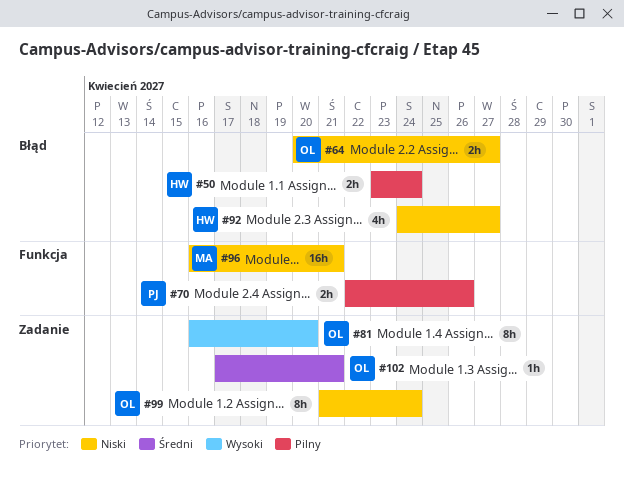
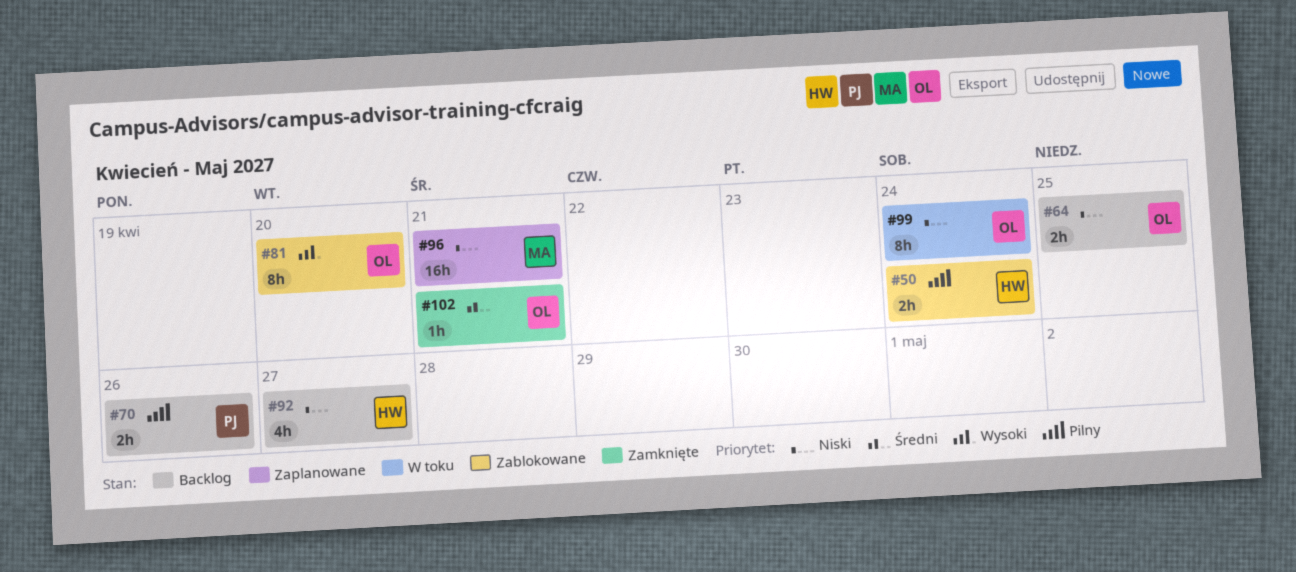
#64, due: Apr 27 -> Apr 25

